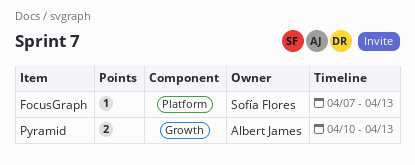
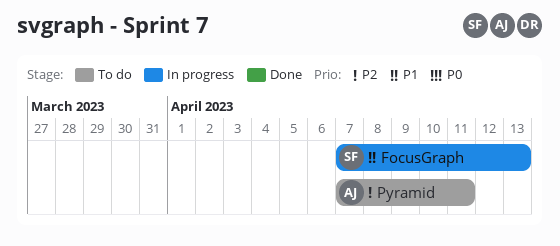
Pyramid, start: Apr 10 -> Apr 7
Pyramid, due: Apr 13 -> Apr 11

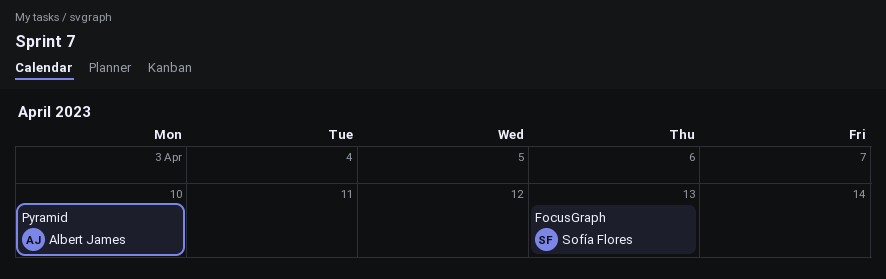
Pyramid, due: Apr 11 -> Apr 10

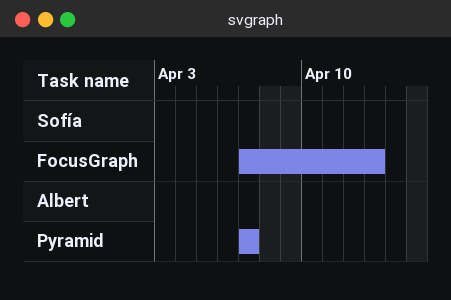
Pyramid, due: Apr 10 -> Apr 7

